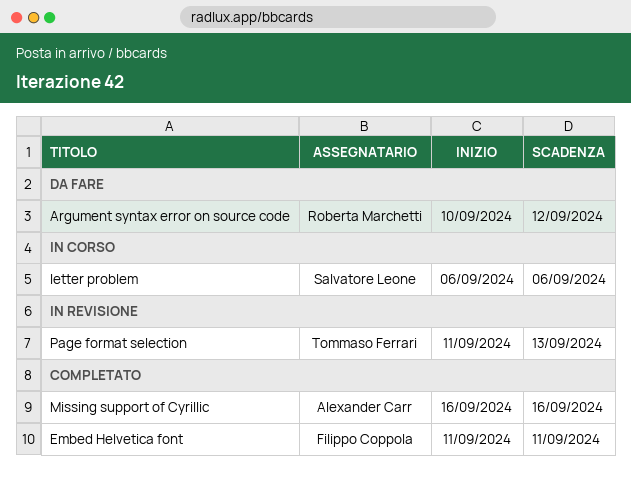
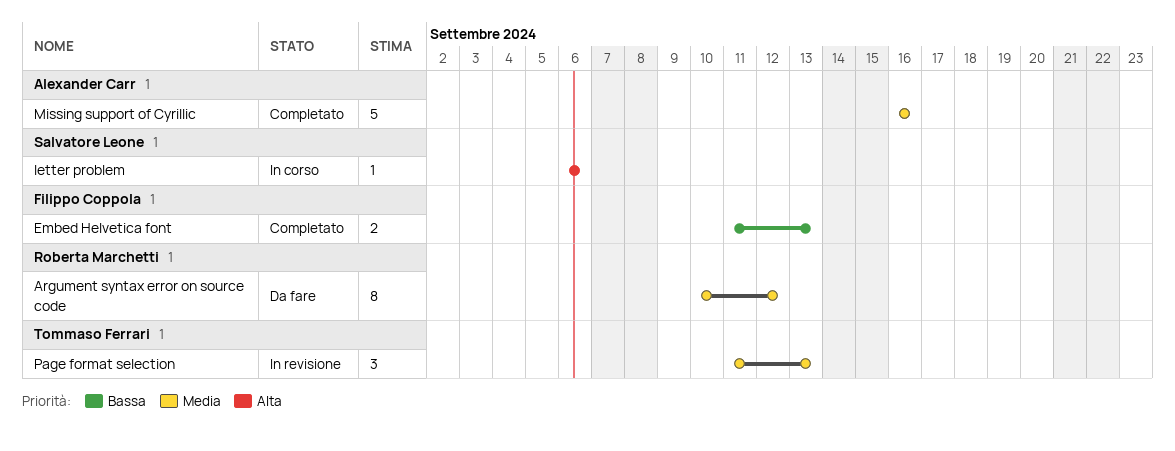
Embed Helvetica font, due: Sep 11 -> Sep 13

